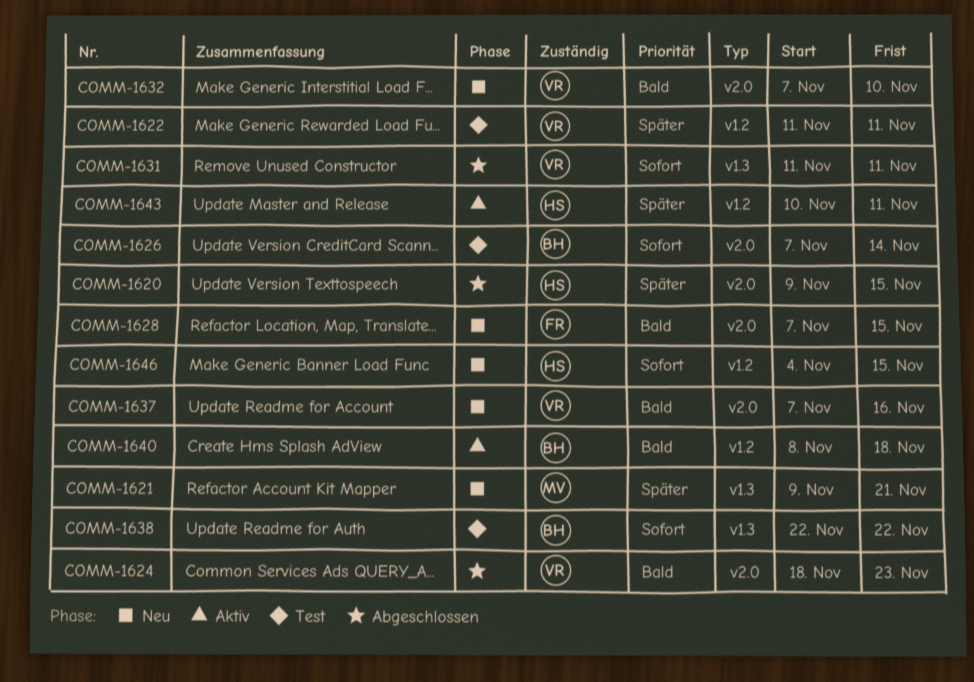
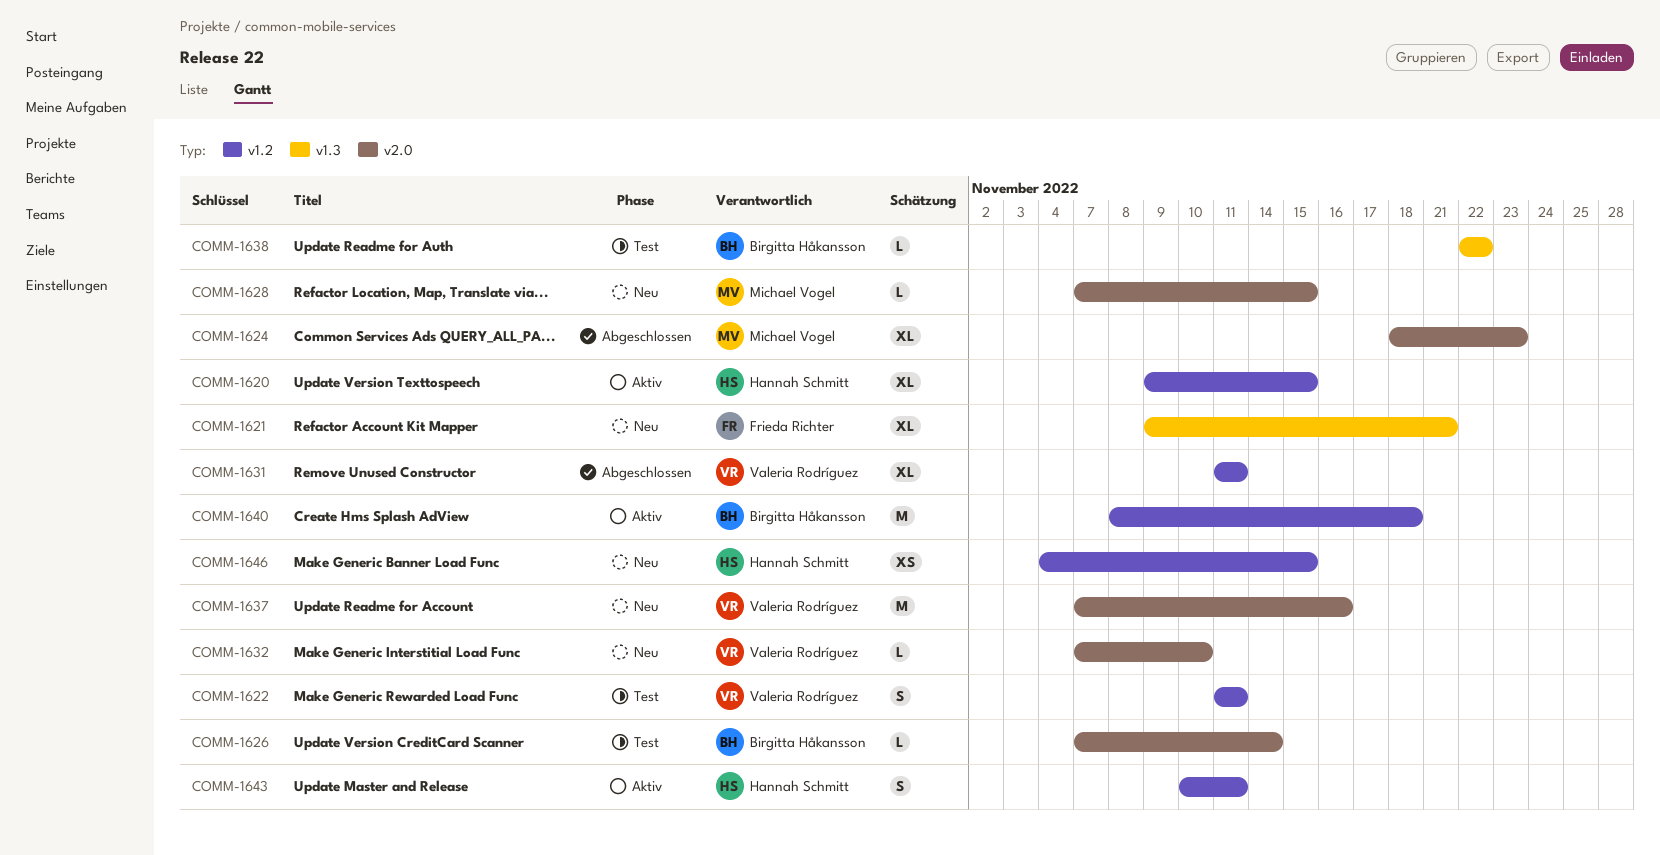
COMM-1620, status: Abgeschlossen -> Aktiv
COMM-1620, label: v2.0 -> v1.2
COMM-1621, owner: Michael Vogel -> Frieda Richter
COMM-1624, owner: Valeria Rodríguez -> Michael Vogel
COMM-1628, owner: Frieda Richter -> Michael Vogel
COMM-1631, label: v1.3 -> v1.2

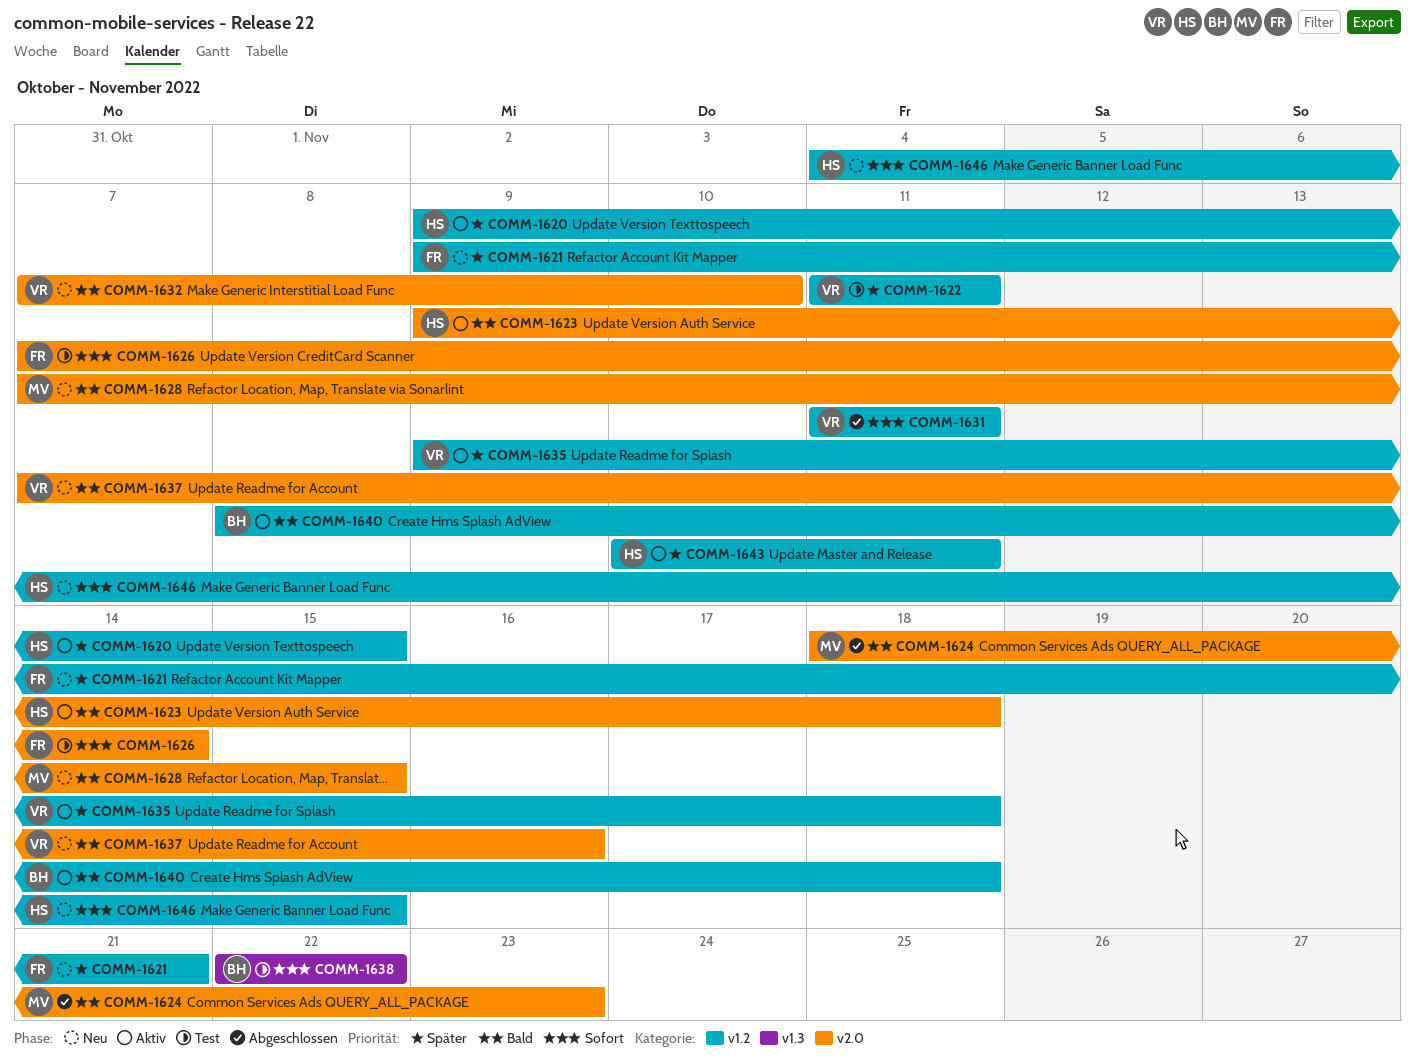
COMM-1621, label: v1.3 -> v1.2
COMM-1623: none -> present
COMM-1626, owner: Birgitta Håkansson -> Frieda Richter
COMM-1635: none -> present

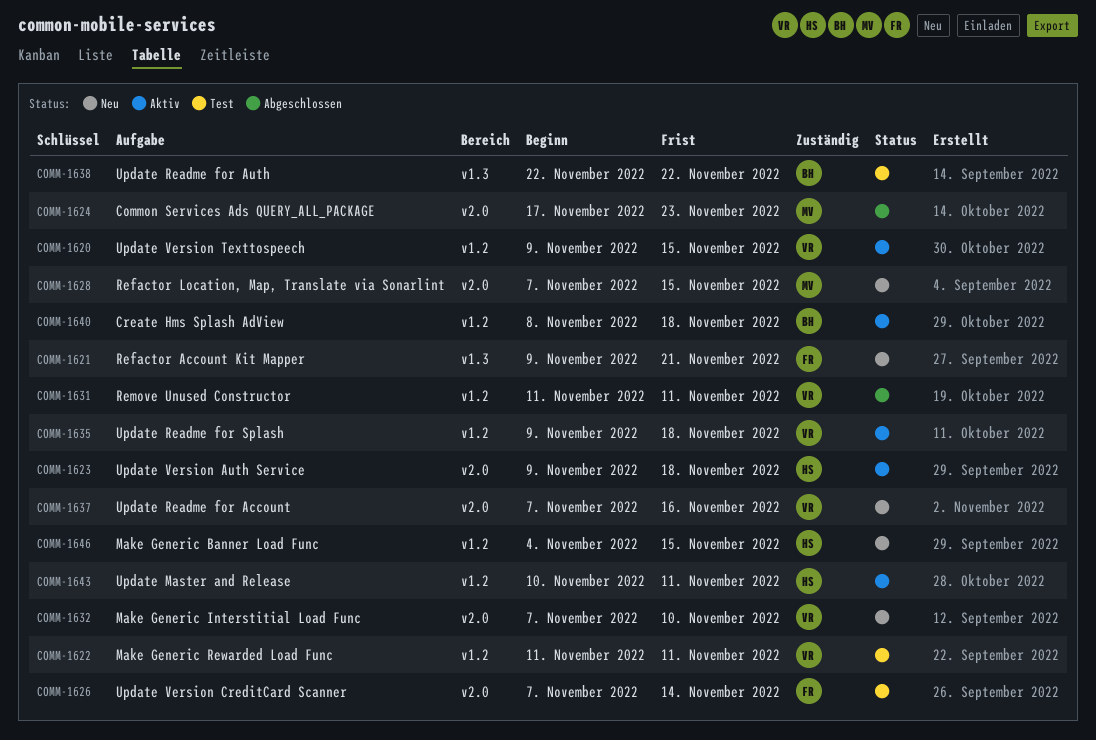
COMM-1620, owner: HS -> VR
COMM-1621, label: v1.2 -> v1.3
COMM-1624, start: Nov 18 -> Nov 17

